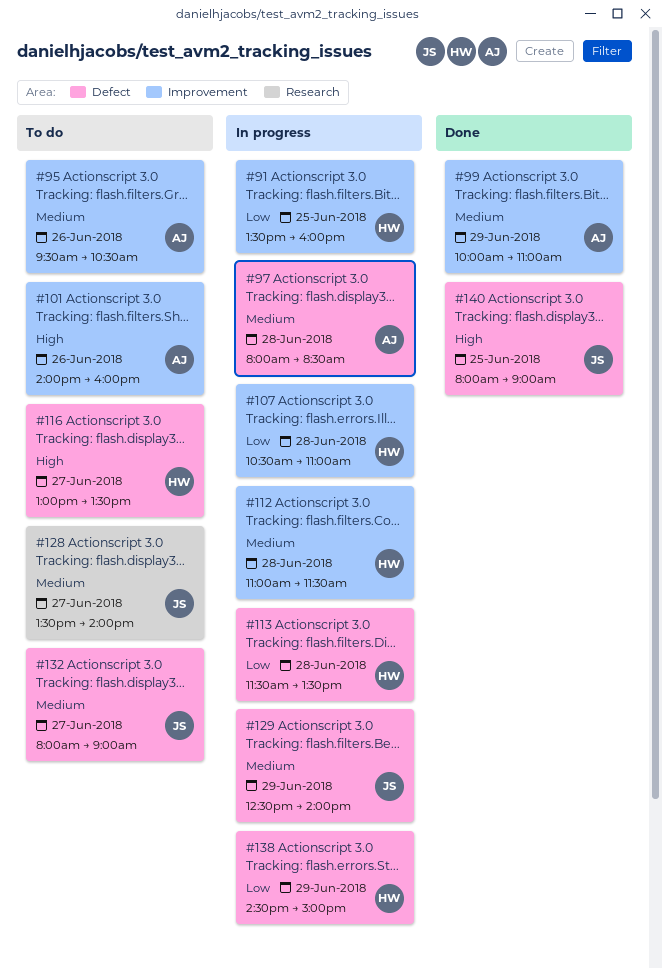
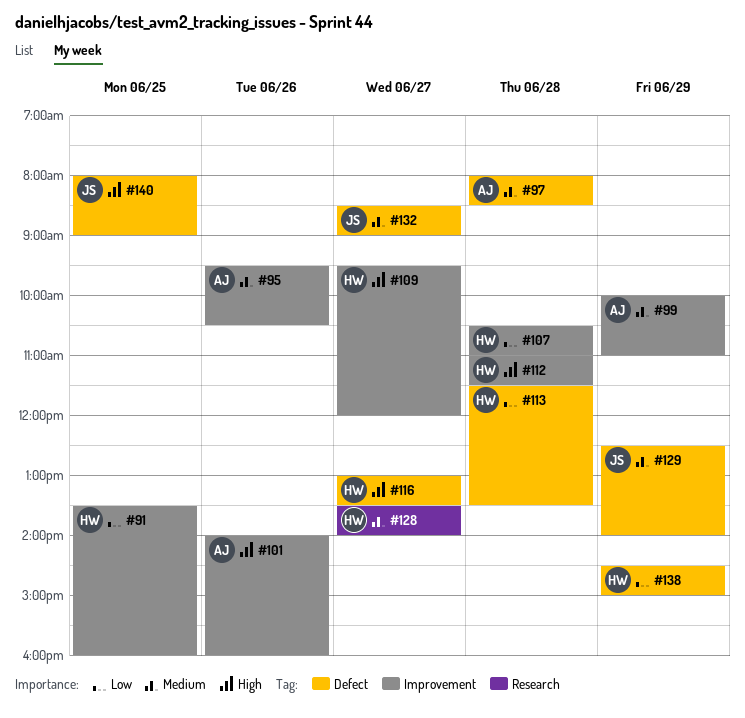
#109: none -> present
#112, priority: Medium -> High
#128, owner: JS -> HW
#132, begins: 08:00 -> 08:30

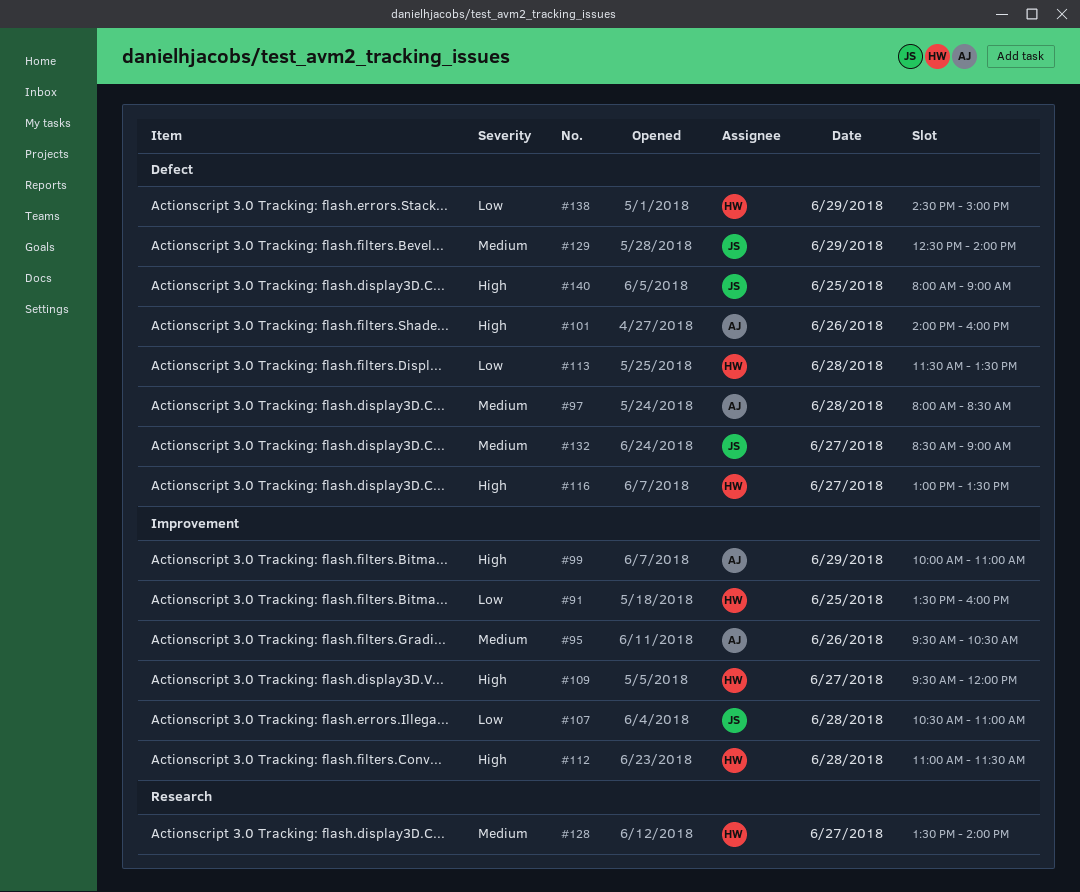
#99, priority: Medium -> High
#101, label: Improvement -> Defect
#107, owner: HW -> JS

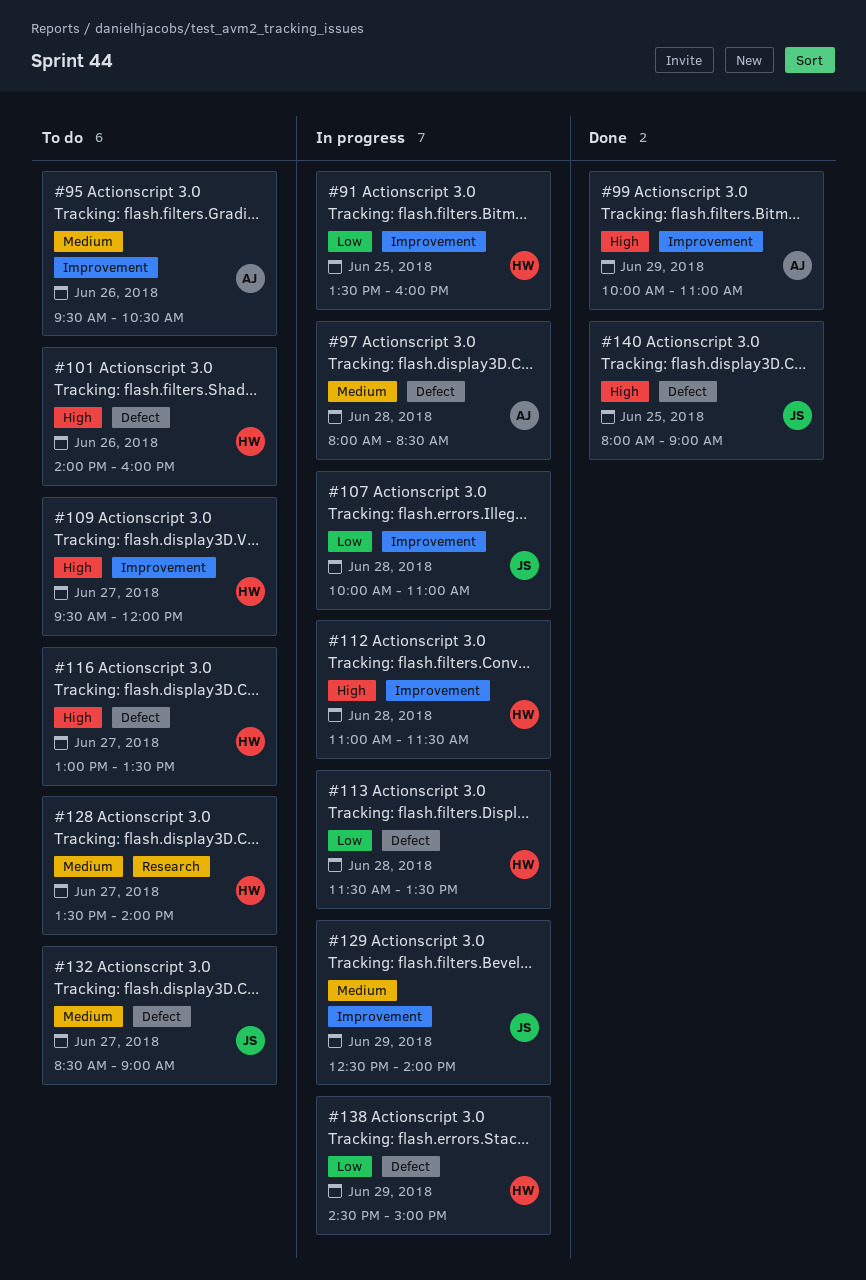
#101, owner: AJ -> HW
#107, begins: 10:30 -> 10:00
#129, label: Defect -> Improvement

